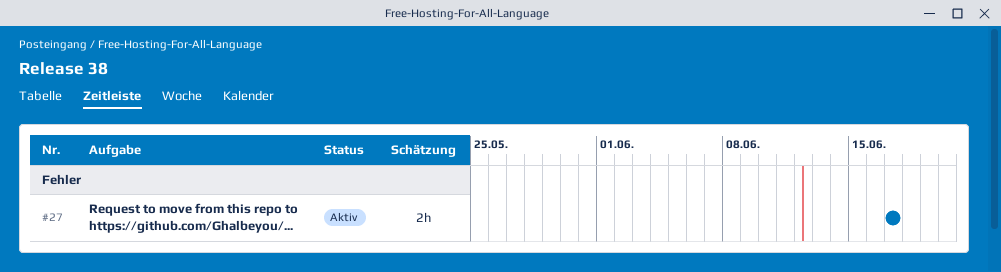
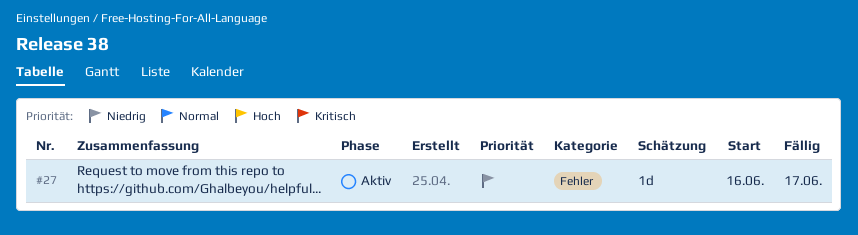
#27, estimate: 2h -> 1d
#27, start: Jun 17 -> Jun 16

